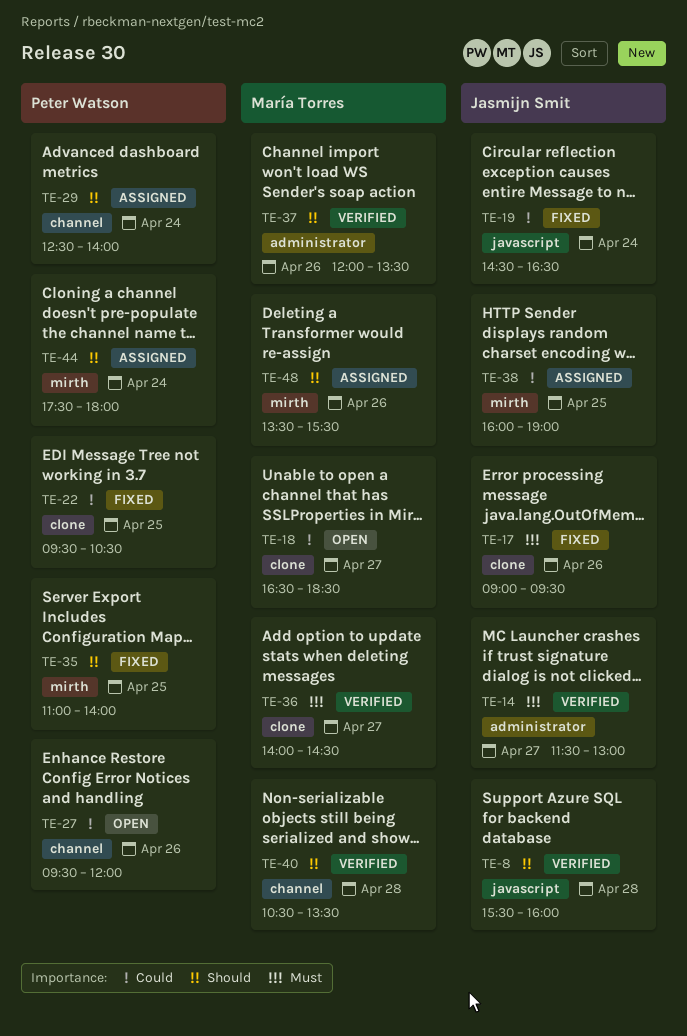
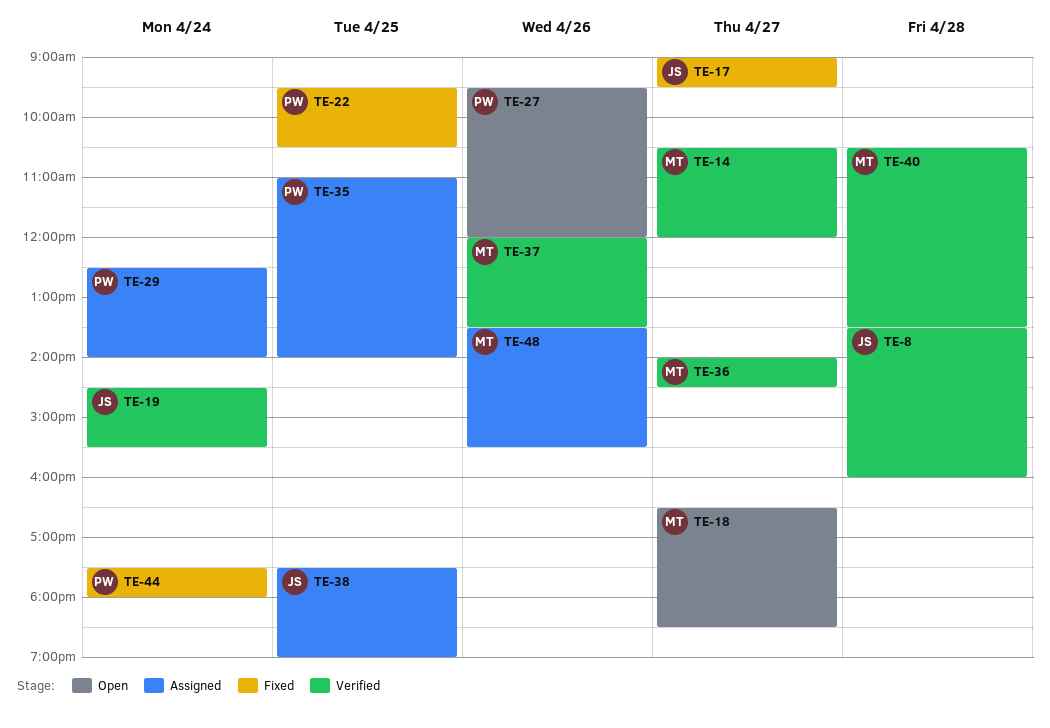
TE-8, begins: 15:30 -> 13:30
TE-14, owner: Jasmijn Smit -> María Torres
TE-14, begins: 11:30 -> 10:30
TE-14, ends: 13:00 -> 12:00
TE-17, day: Apr 26 -> Apr 27
TE-19, status: Fixed -> Verified
TE-19, ends: 16:30 -> 15:30
TE-35, status: Fixed -> Assigned
TE-38, begins: 16:00 -> 17:30
TE-44, status: Assigned -> Fixed

